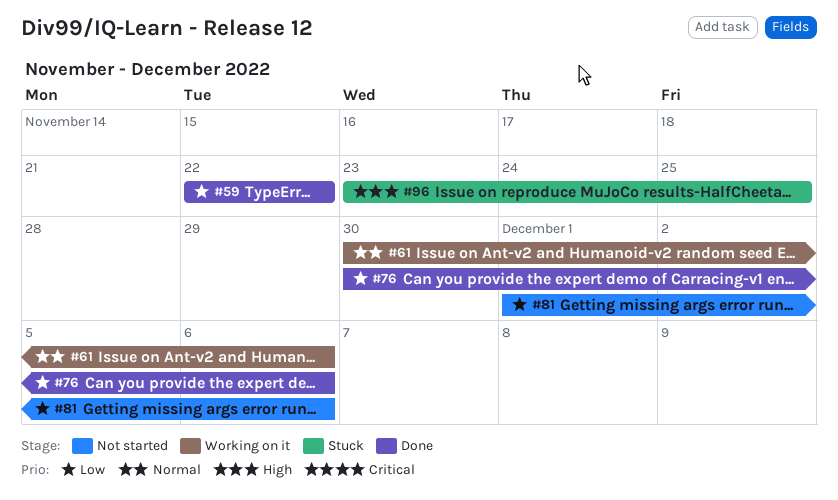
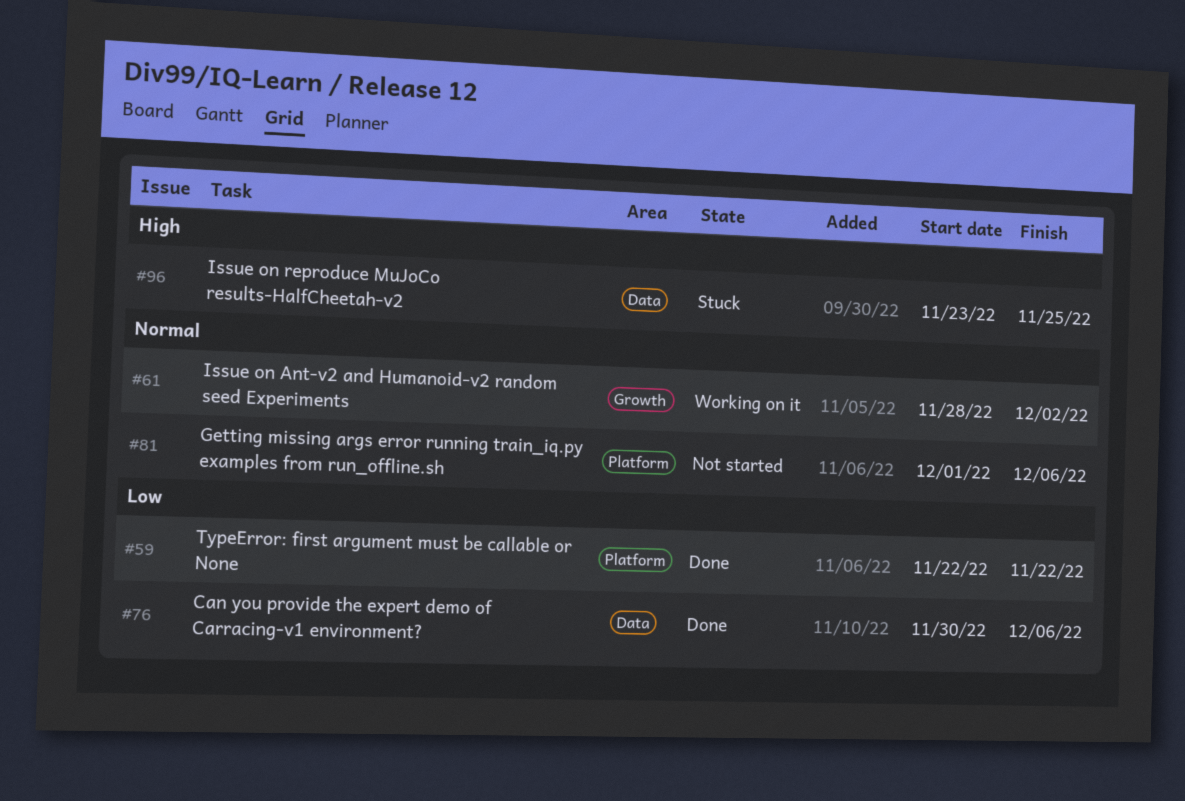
#61, start: Nov 30 -> Nov 28
#61, due: Dec 6 -> Dec 2
#81, priority: Low -> Normal

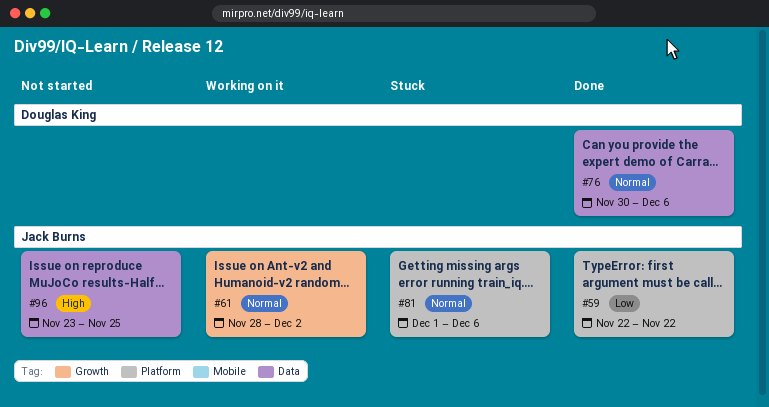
#76, priority: Low -> Normal
#81, status: Not started -> Stuck
#96, status: Stuck -> Not started

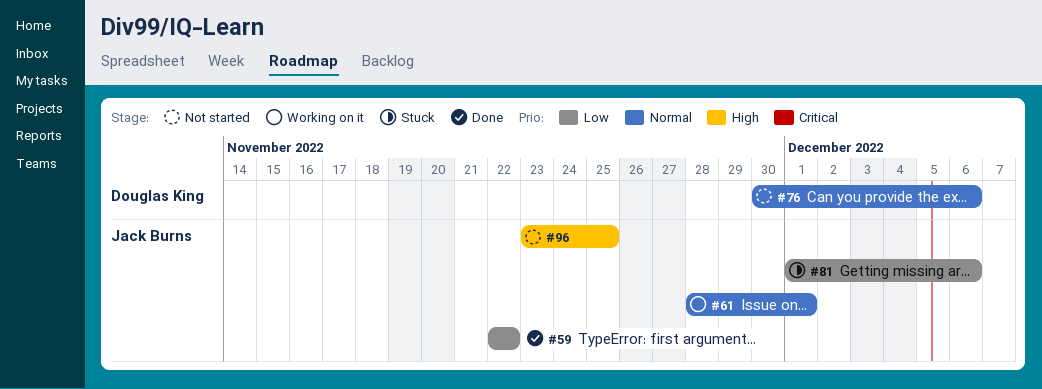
#61, due: Dec 2 -> Dec 1
#76, status: Done -> Not started
#81, priority: Normal -> Low

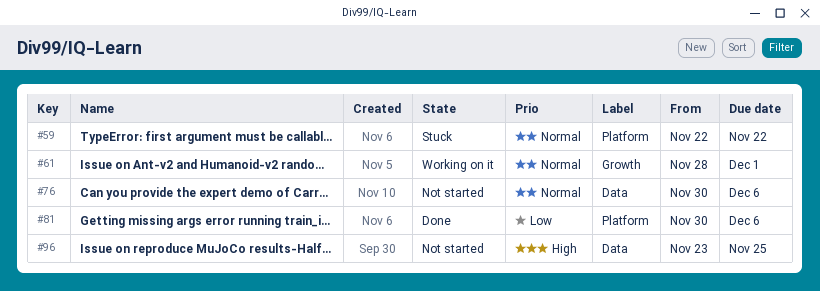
#59, status: Done -> Stuck
#59, priority: Low -> Normal
#81, status: Stuck -> Done
#81, start: Dec 1 -> Nov 30

